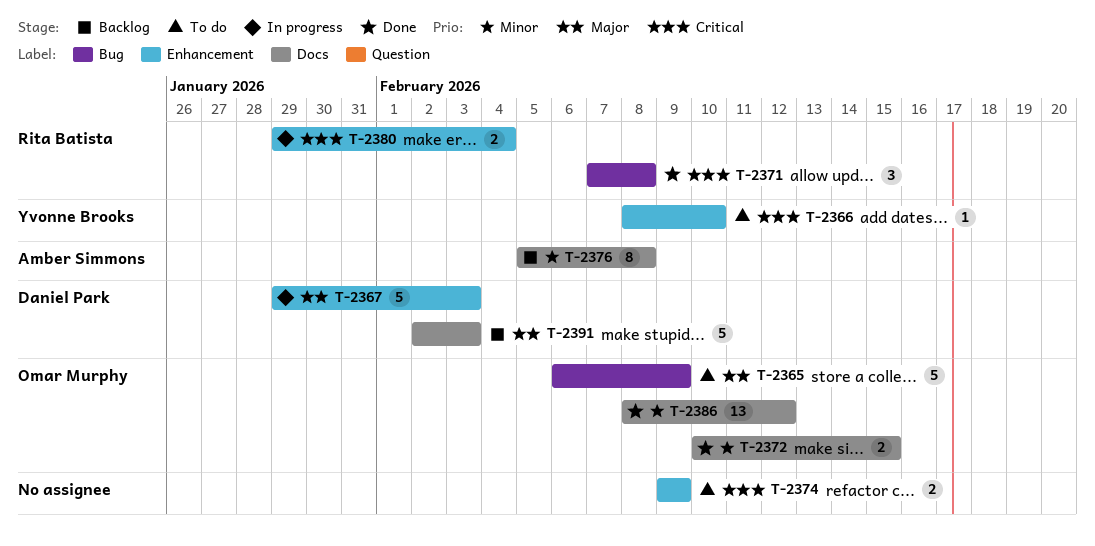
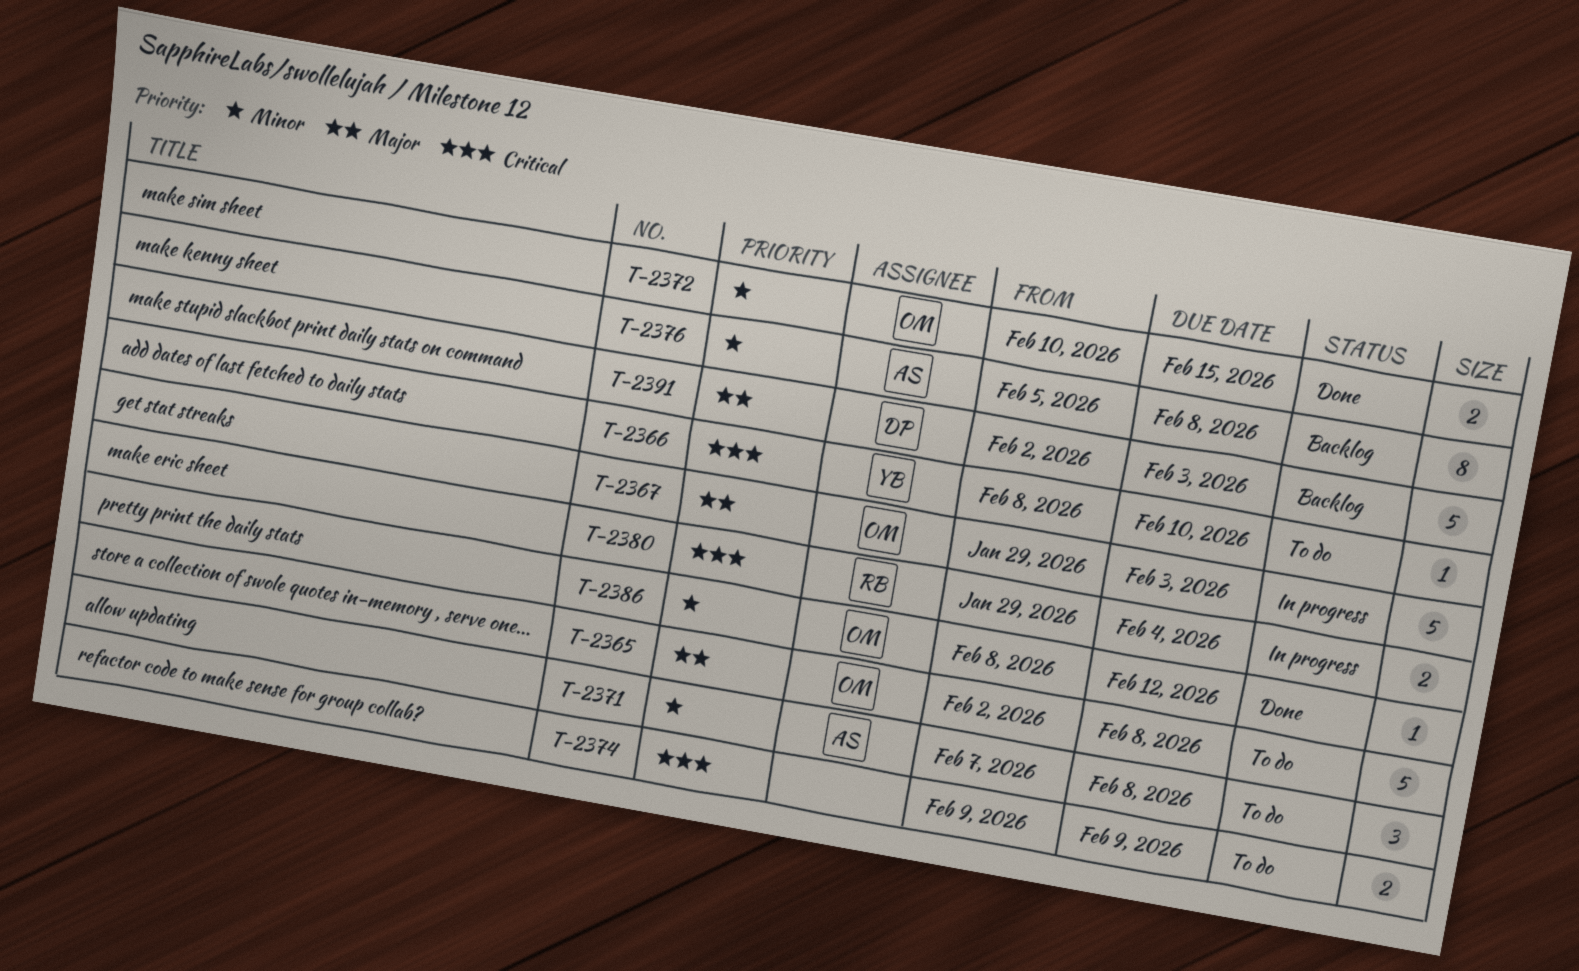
T-2365, start: Feb 6 -> Feb 2
T-2365, due: Feb 9 -> Feb 8
T-2367, owner: Daniel Park -> Omar Murphy
T-2371, status: Done -> To do
T-2371, owner: Rita Batista -> Amber Simmons
T-2371, priority: Critical -> Minor
T-2386, estimate: 13 -> 1

